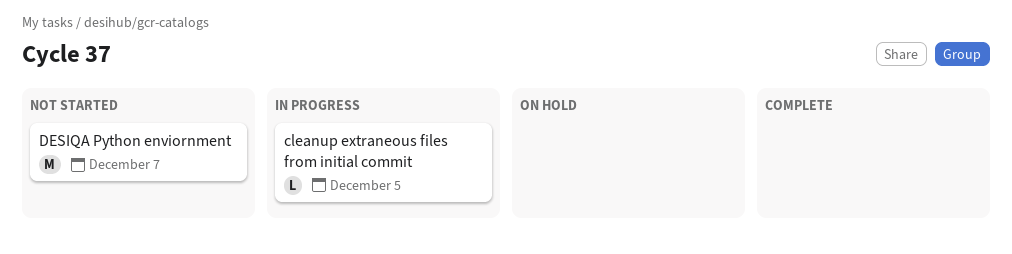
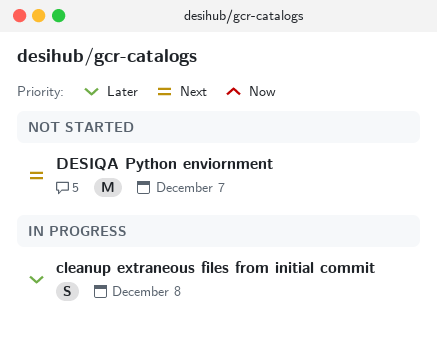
cleanup extraneous files from initial commit, estimate: L -> S
cleanup extraneous files from initial commit, due: Dec 5 -> Dec 8

